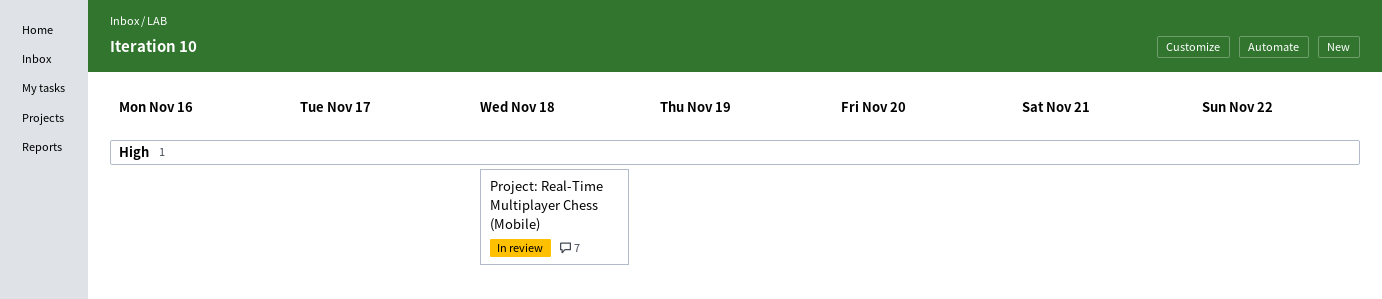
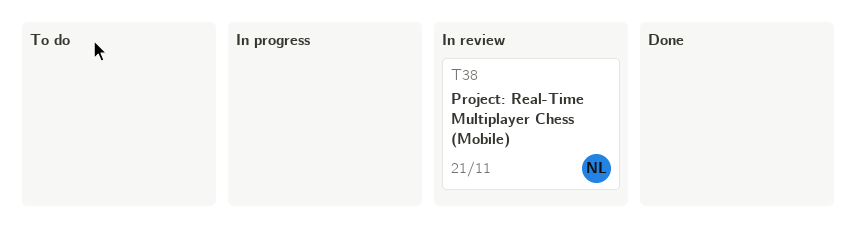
Project: Real‑Time Multiplayer Chess (Mobile), due: Nov 18 -> Nov 21

